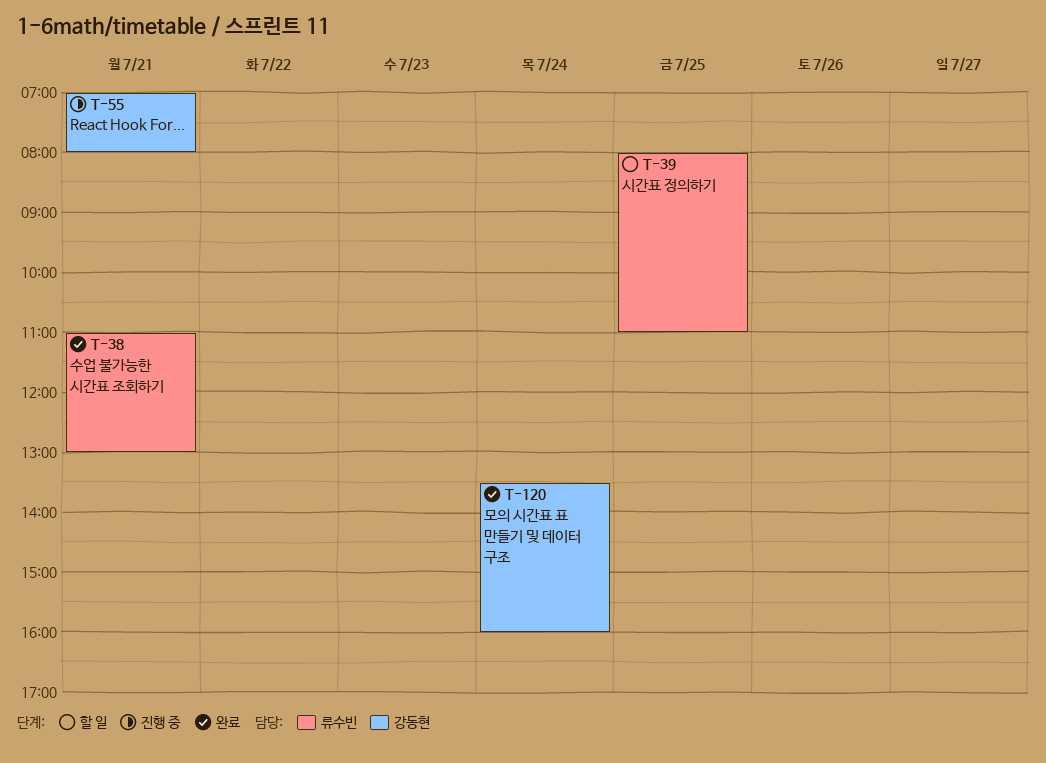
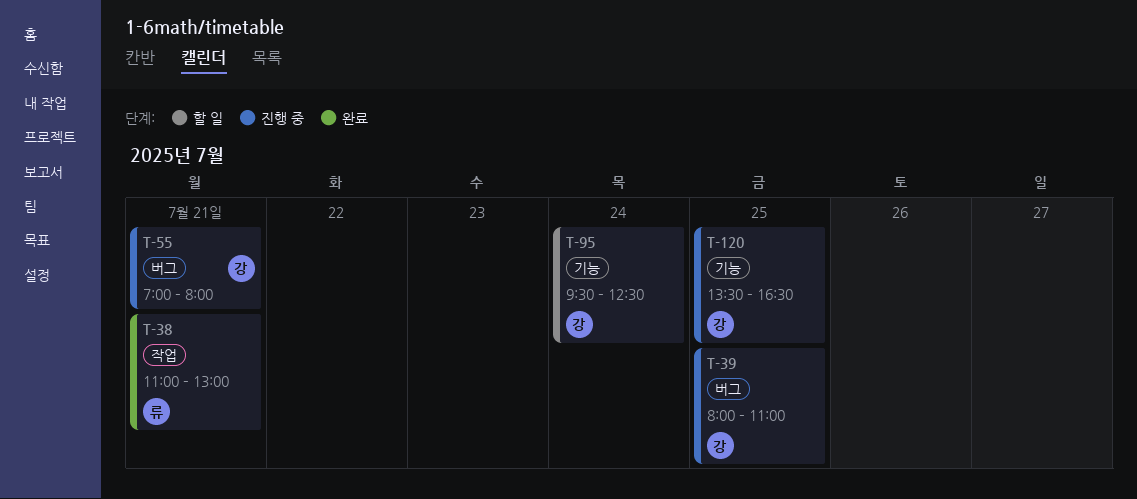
T-39, status: 할 일 -> 진행 중
T-39, owner: 류수빈 -> 강동현
T-95: none -> present
T-120, status: 완료 -> 진행 중
T-120, day: Jul 24 -> Jul 25
T-120, ends: 16:00 -> 16:30

